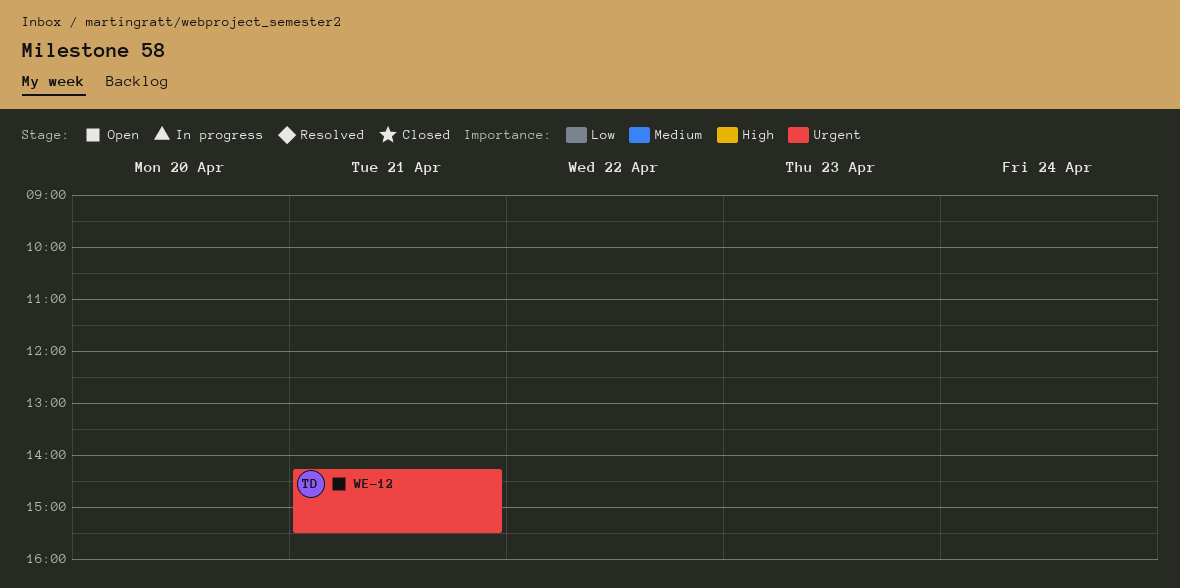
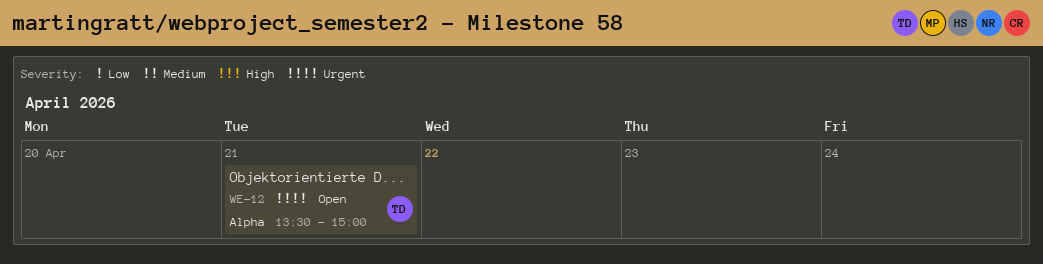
WE-12, begins: 14:15 -> 13:30
WE-12, ends: 15:30 -> 15:00

